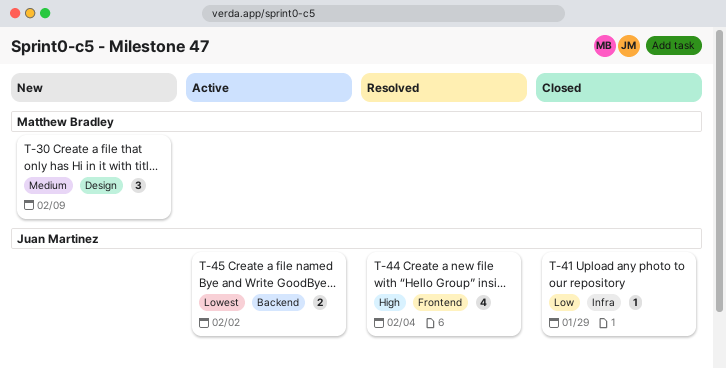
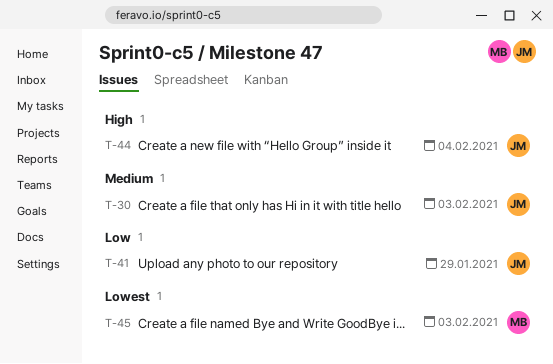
T-30, owner: Matthew Bradley -> Juan Martinez
T-30, due: Feb 9 -> Feb 3
T-45, owner: Juan Martinez -> Matthew Bradley
T-45, due: Feb 2 -> Feb 3

